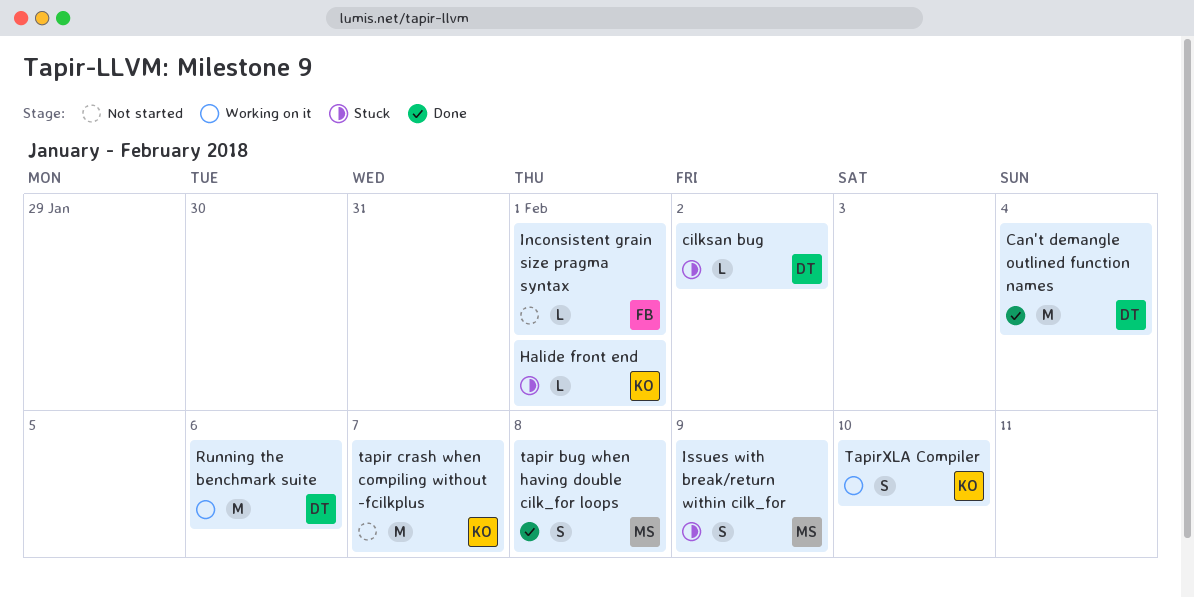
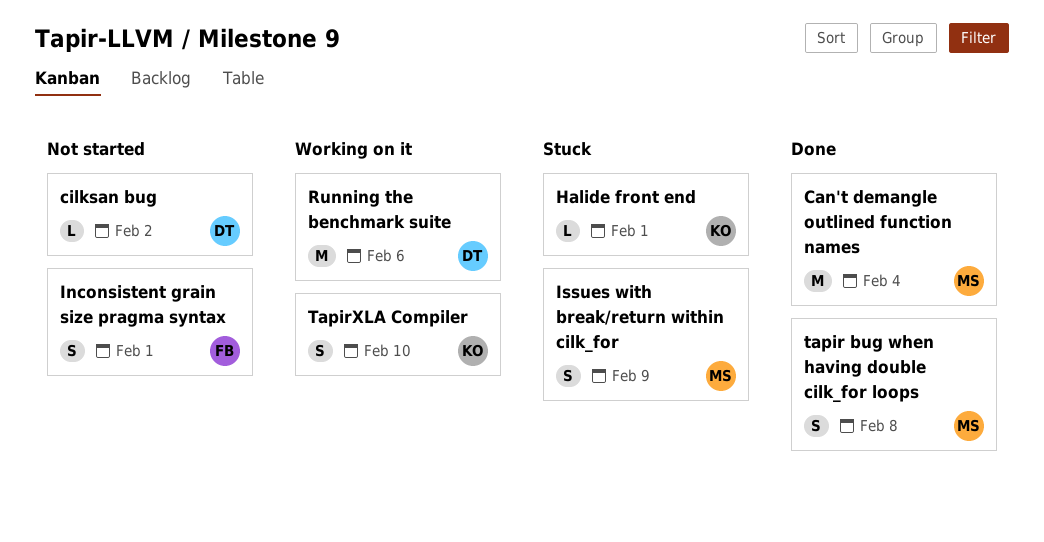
Can't demangle outlined function names, owner: DT -> MS
cilksan bug, status: Stuck -> Not started
Inconsistent grain size pragma syntax, estimate: L -> S
tapir crash when compiling without -fcilkplus: present -> none

